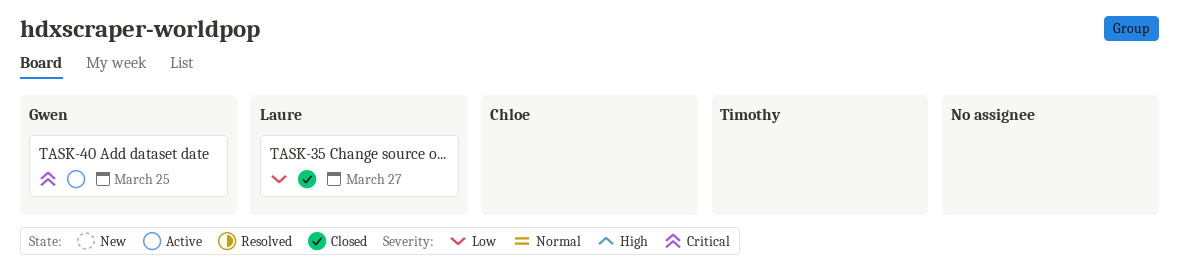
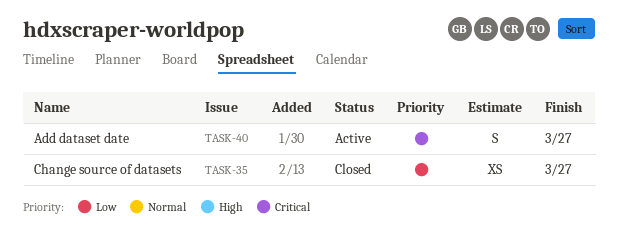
TASK-40, due: Mar 25 -> Mar 27

